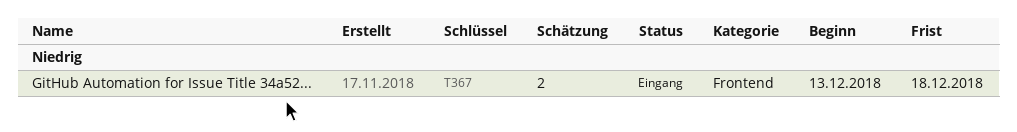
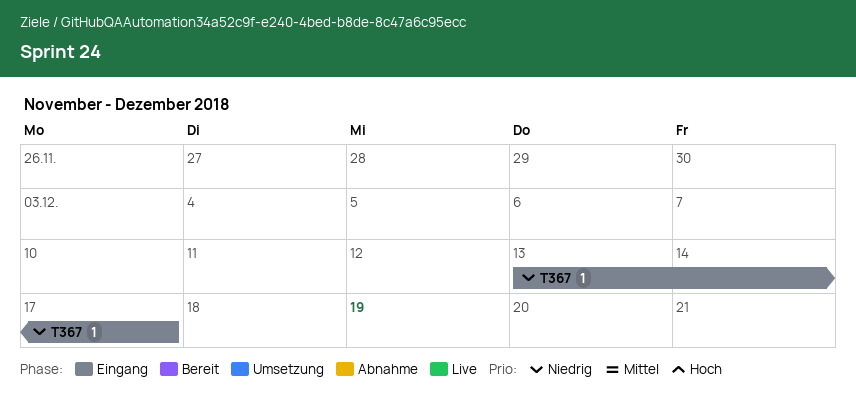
T367, estimate: 2 -> 1
T367, due: Dec 18 -> Dec 17

